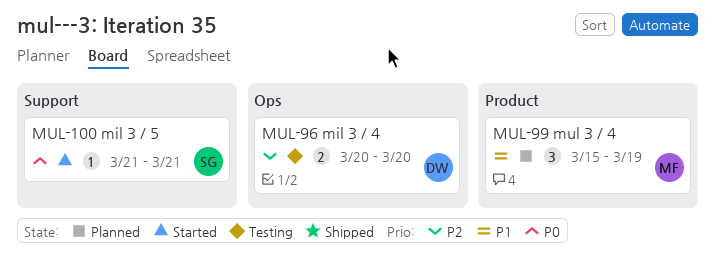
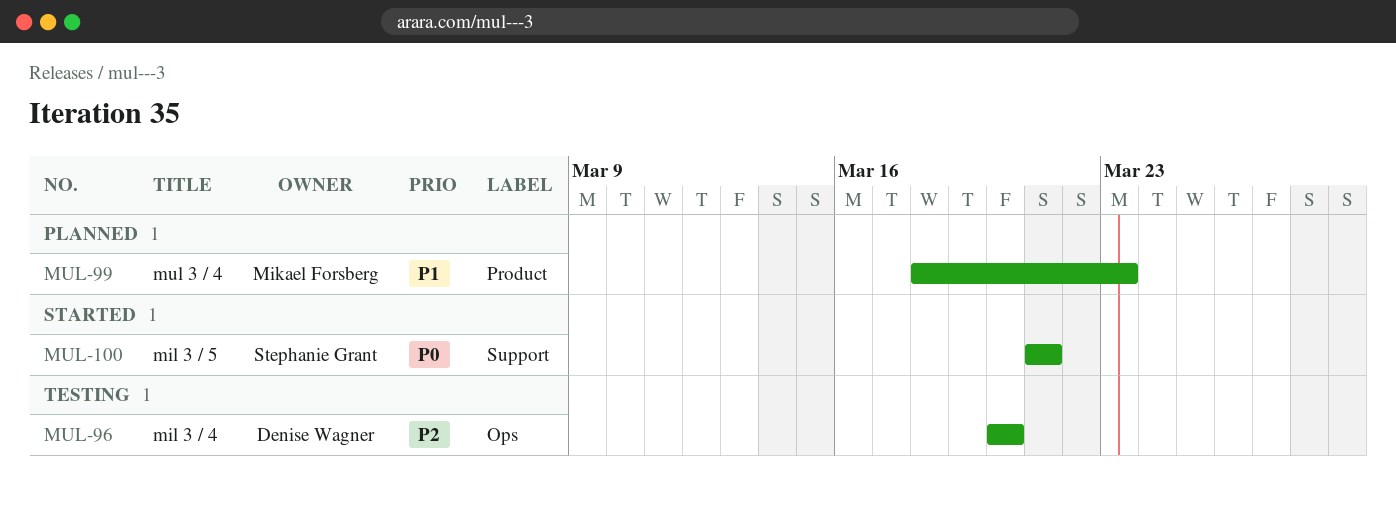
MUL-99, start: Mar 15 -> Mar 18
MUL-99, due: Mar 19 -> Mar 23

